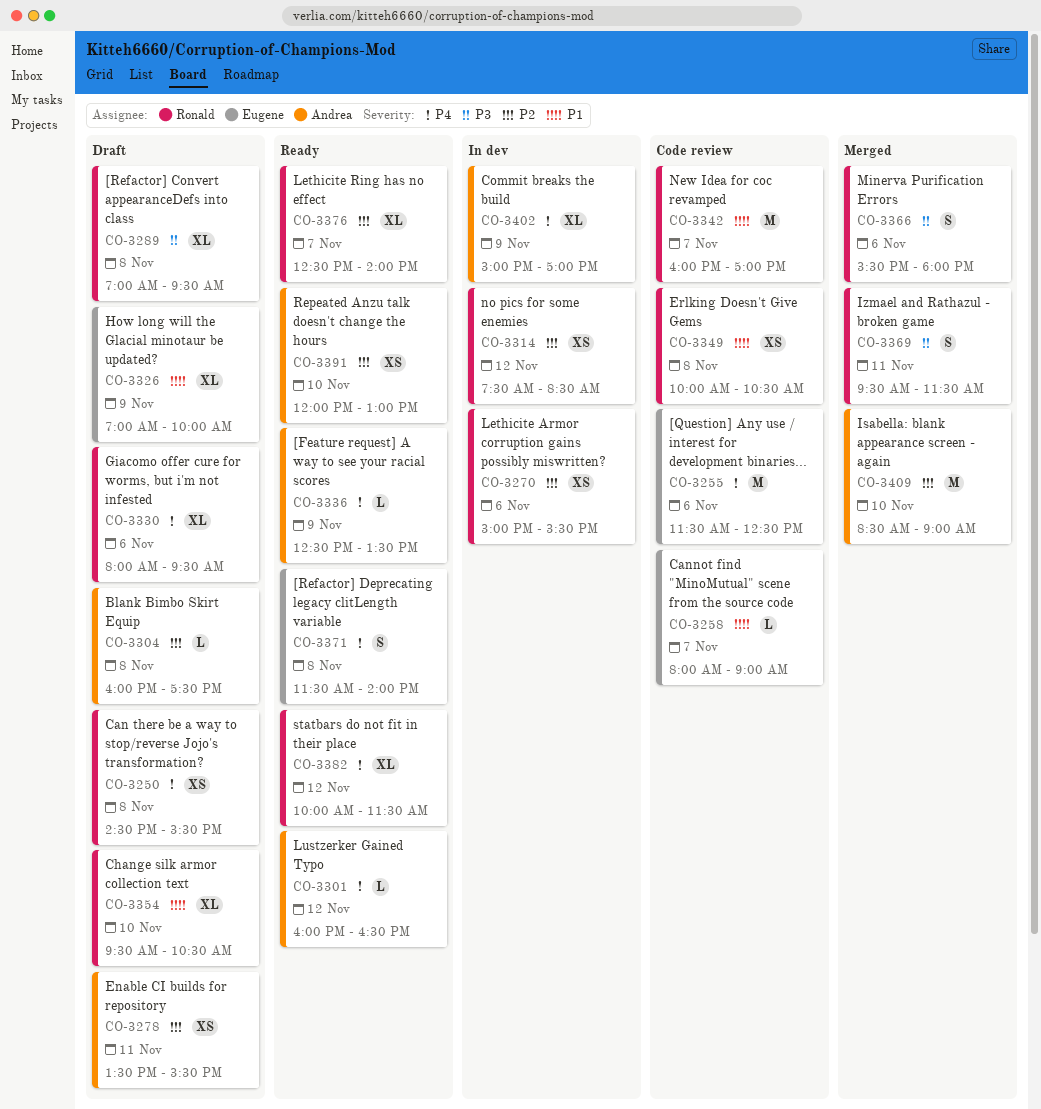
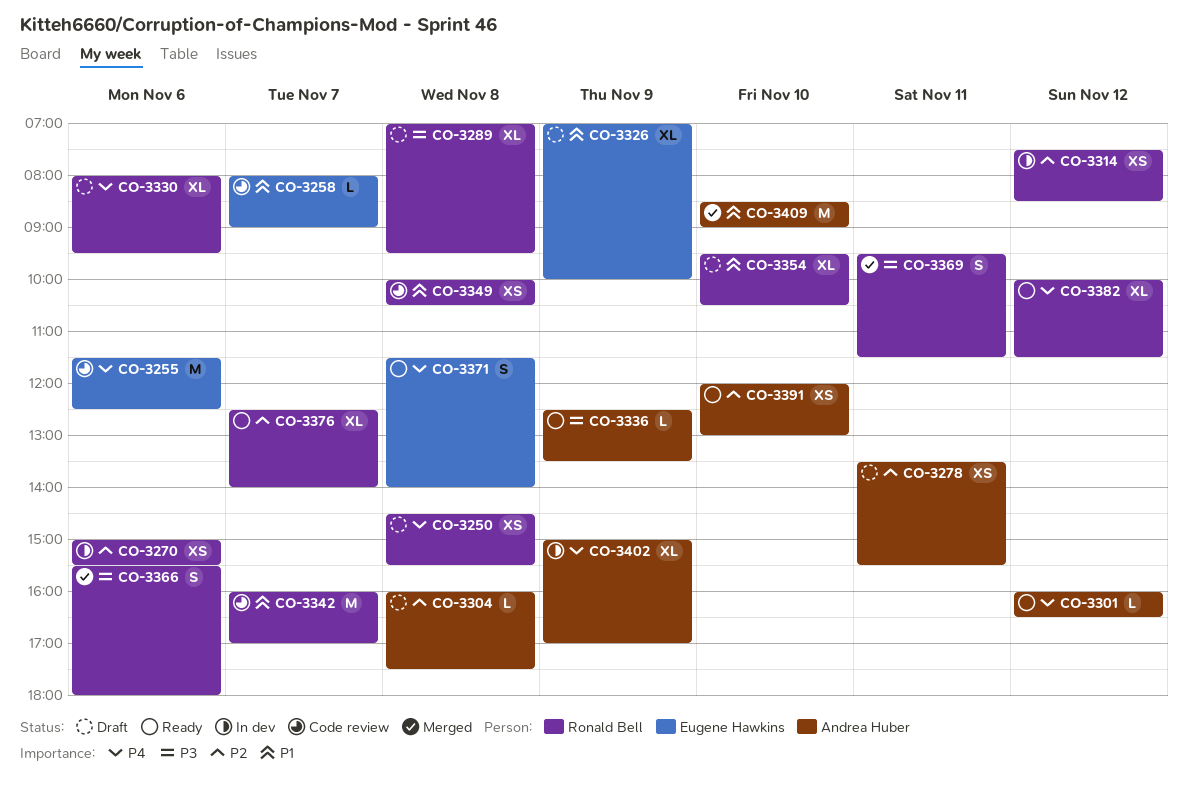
CO-3336, priority: P4 -> P3
CO-3409, priority: P2 -> P1

